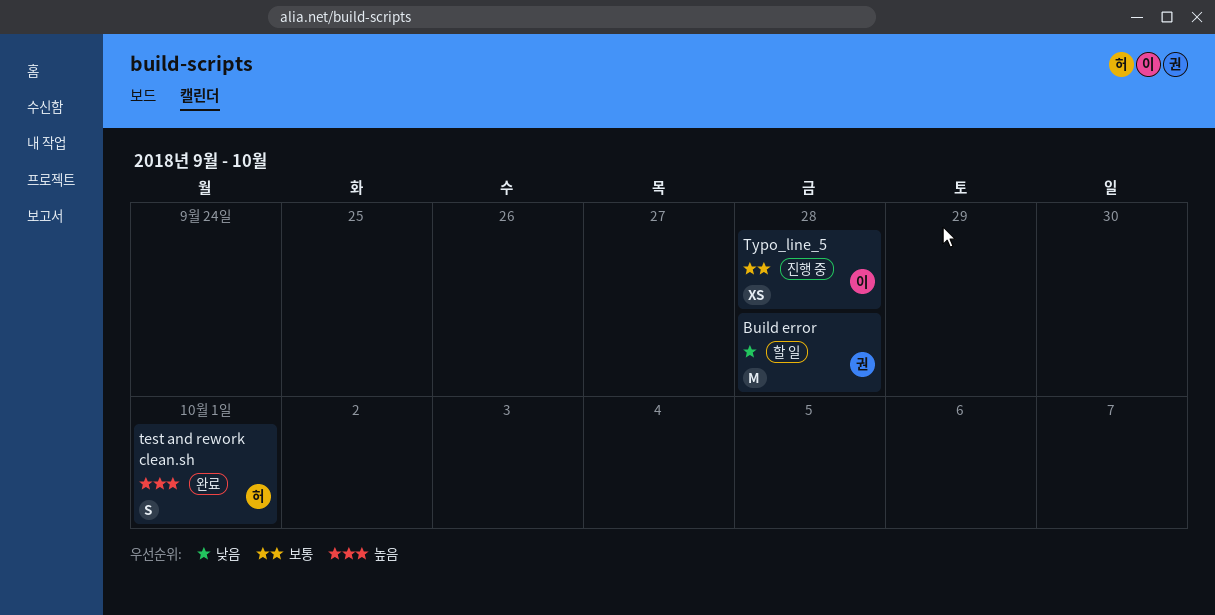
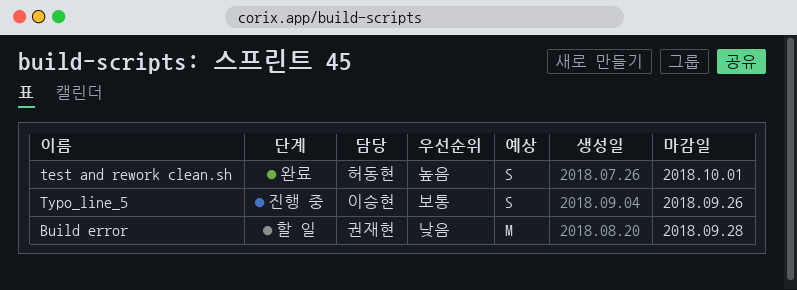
Typo_line_5, estimate: XS -> S
Typo_line_5, due: Sep 28 -> Sep 26

